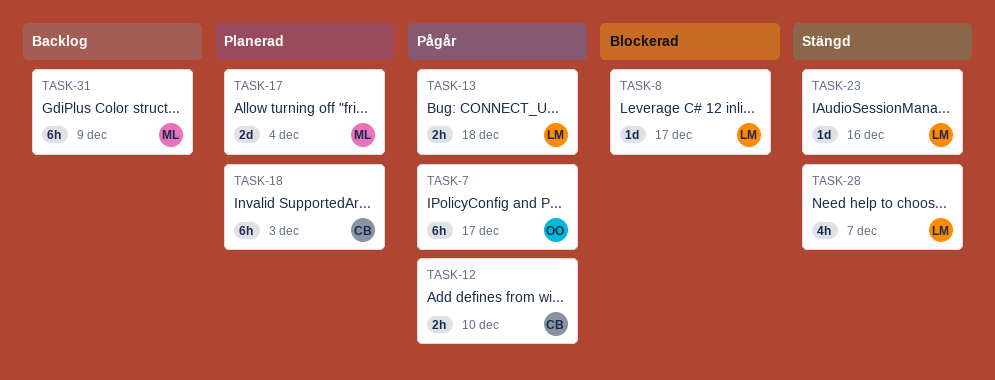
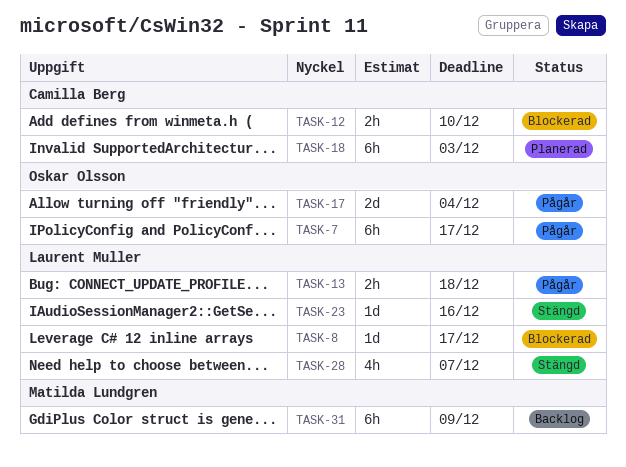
TASK-12, status: Pågår -> Blockerad
TASK-17, status: Planerad -> Pågår
TASK-17, owner: Matilda Lundgren -> Oskar Olsson

